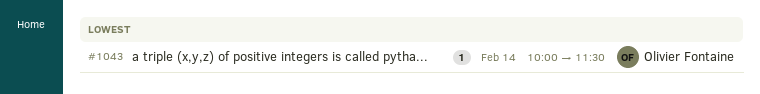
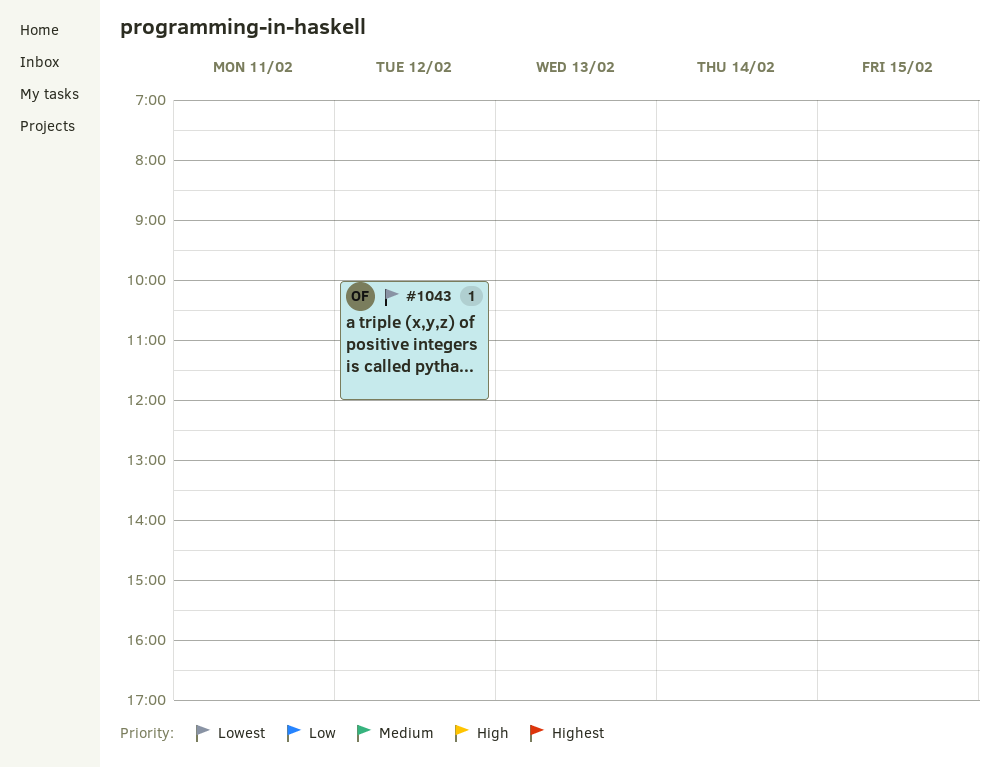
#1043, day: Feb 14 -> Feb 12
#1043, ends: 11:30 -> 12:00

